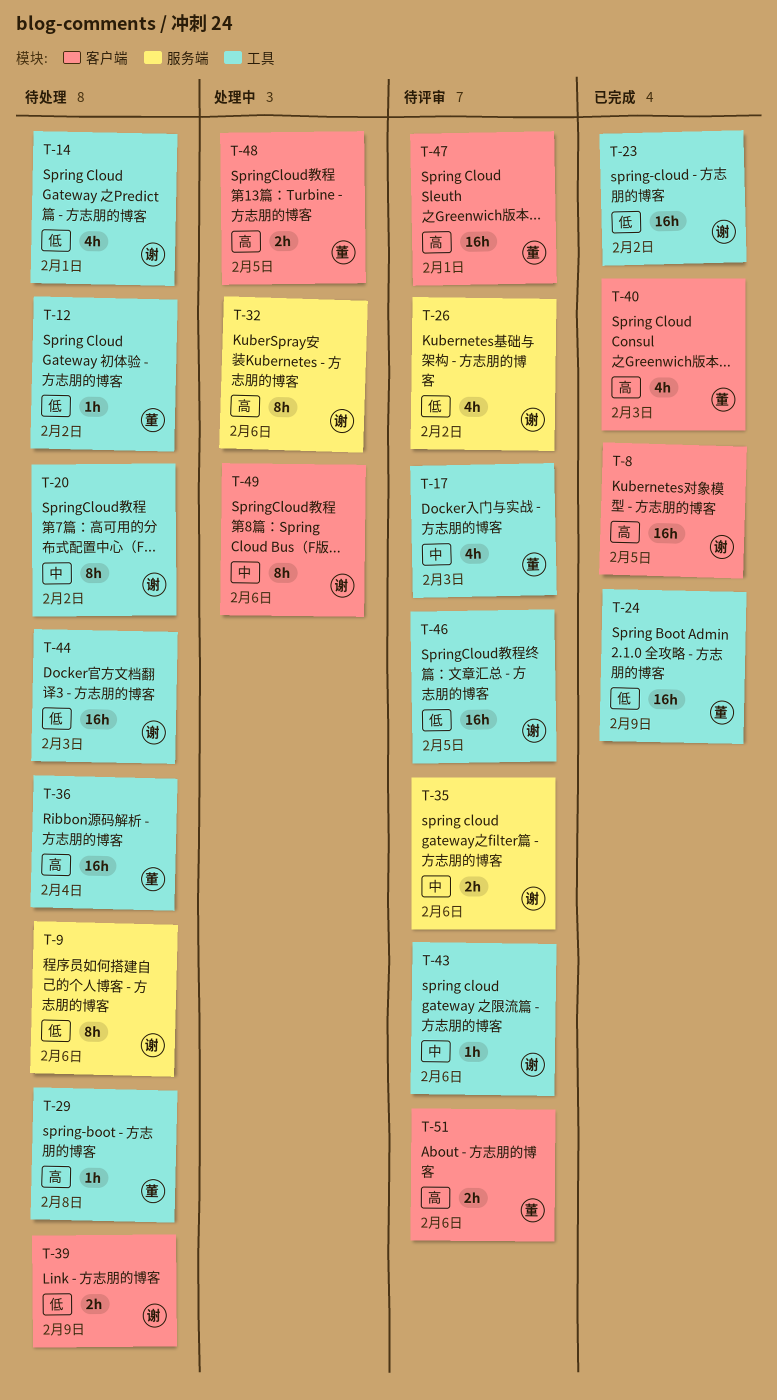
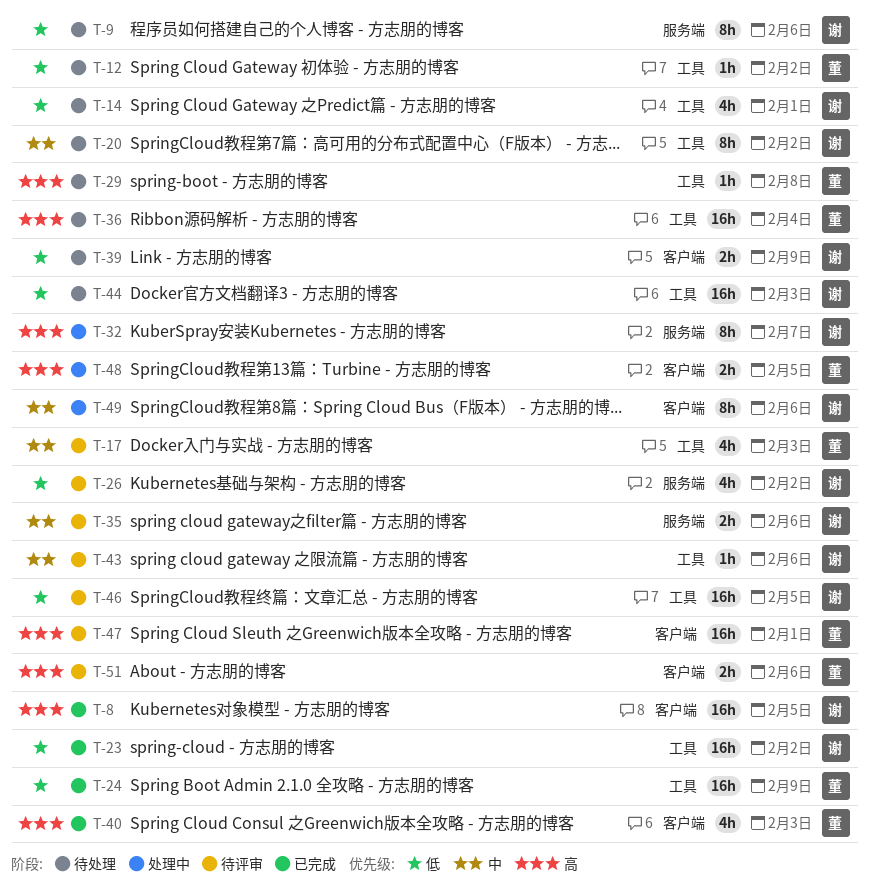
T-32, due: Feb 6 -> Feb 7

